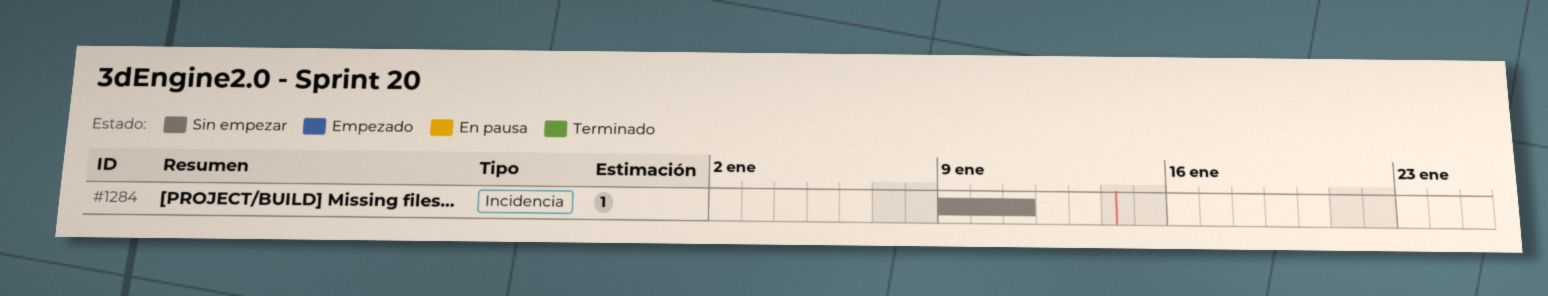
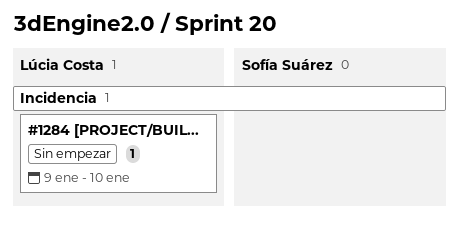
#1284, due: Jan 11 -> Jan 10

